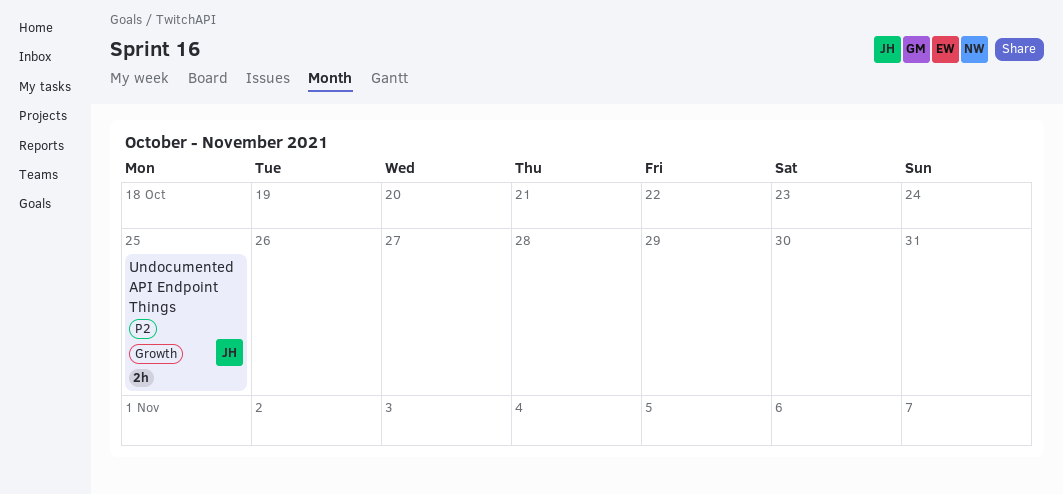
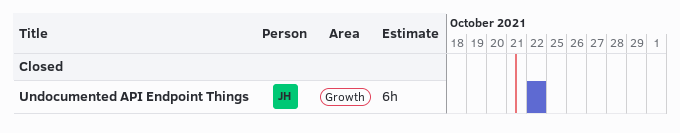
Undocumented API Endpoint Things, estimate: 2h -> 6h
Undocumented API Endpoint Things, due: Oct 25 -> Oct 22

